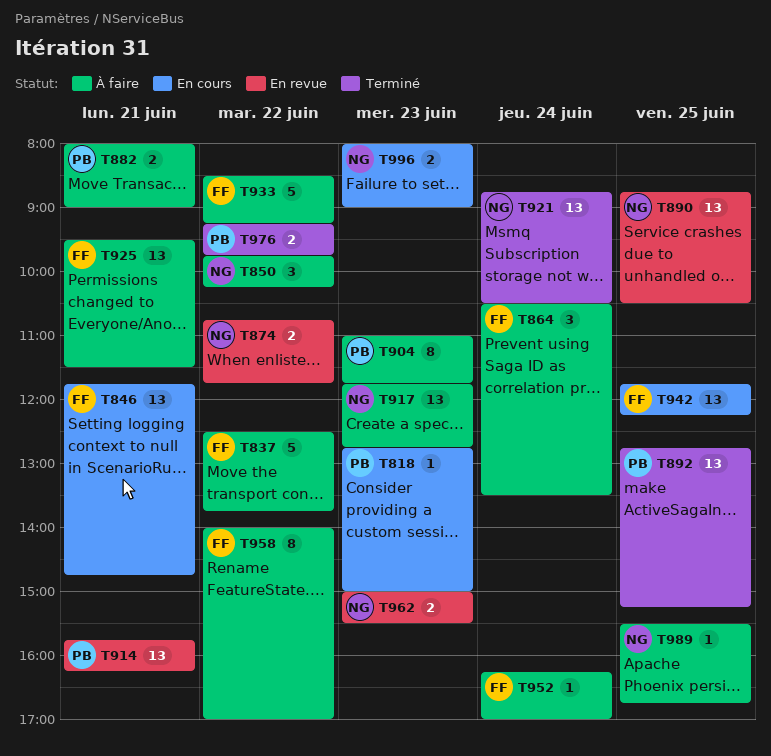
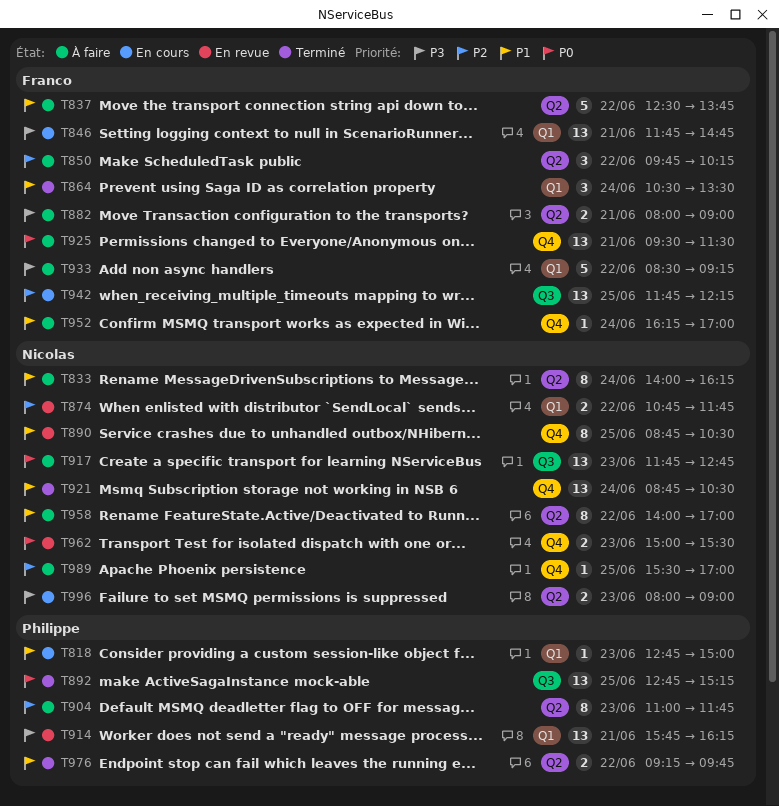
T833: none -> present
T850, owner: Nicolas -> Franco
T864, status: À faire -> Terminé
T882, owner: Philippe -> Franco
T890, estimate: 13 -> 8
T958, owner: Franco -> Nicolas
T989, ends: 16:45 -> 17:00

